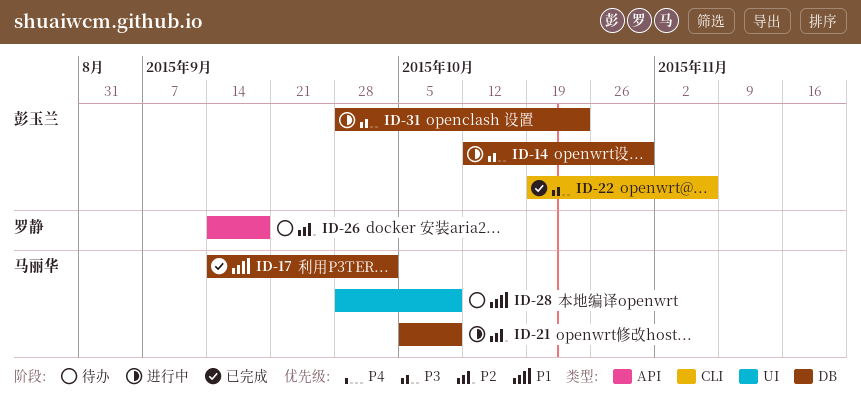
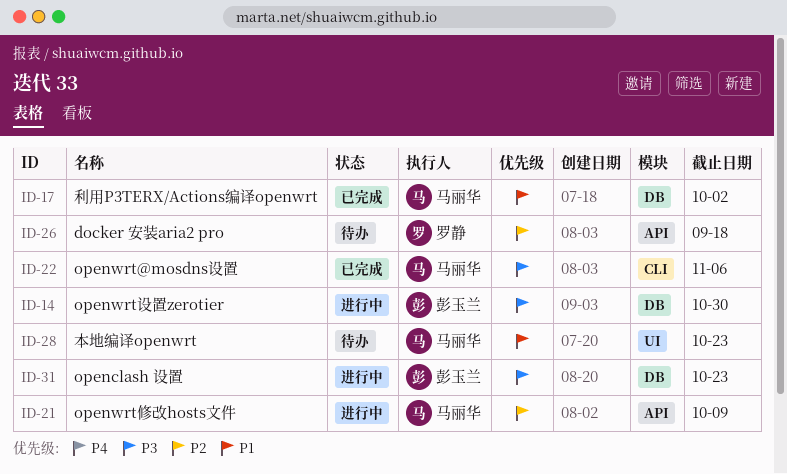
ID-21, label: DB -> API
ID-22, owner: 彭玉兰 -> 马丽华
ID-28, due: Oct 9 -> Oct 23

